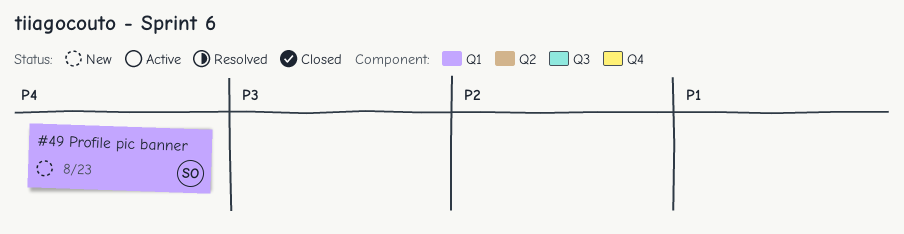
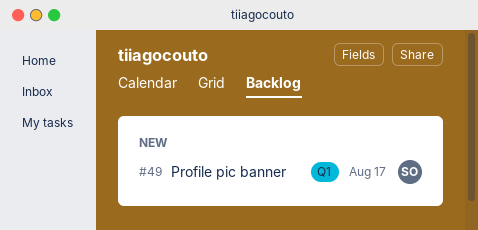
#49, due: Aug 23 -> Aug 17

